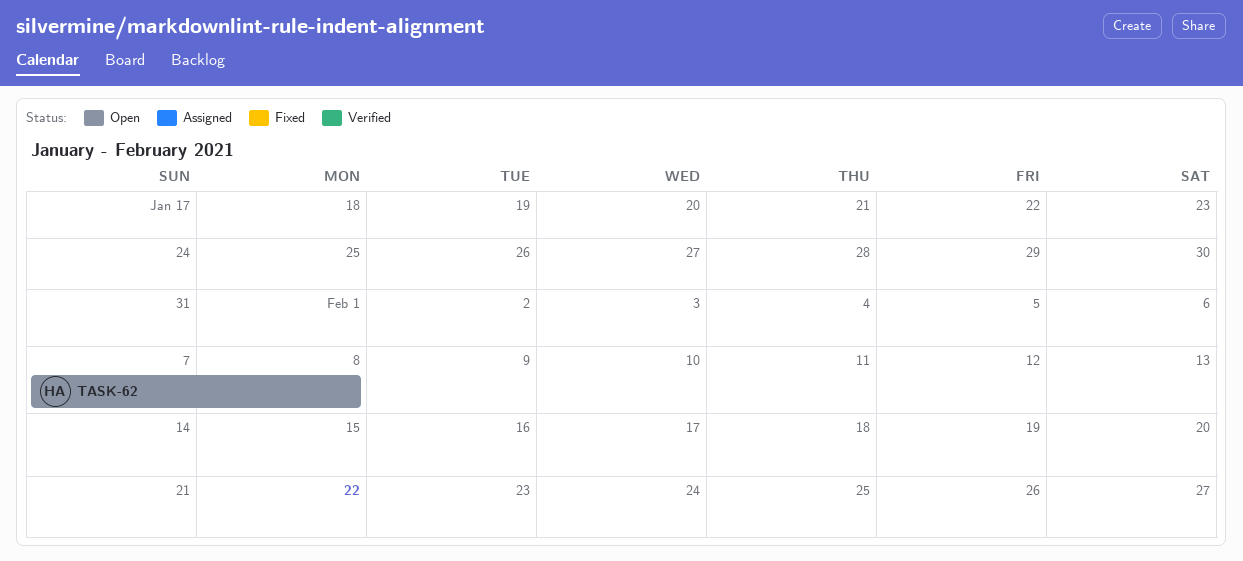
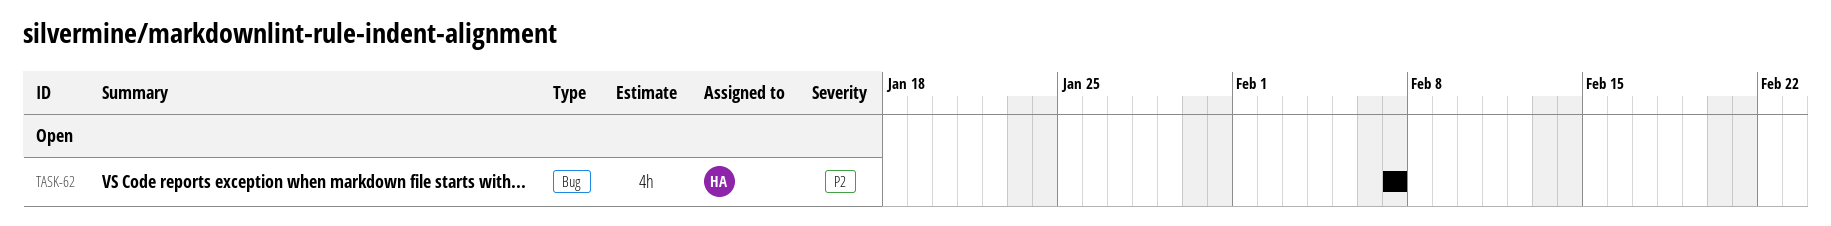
TASK-62, due: Feb 8 -> Feb 7

